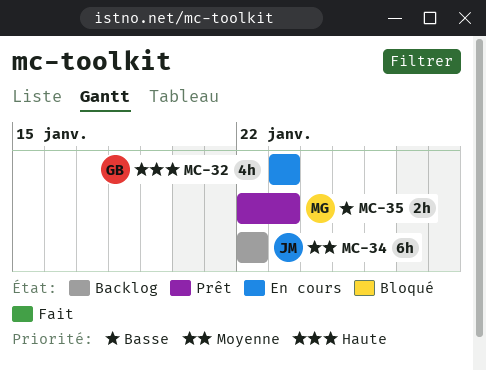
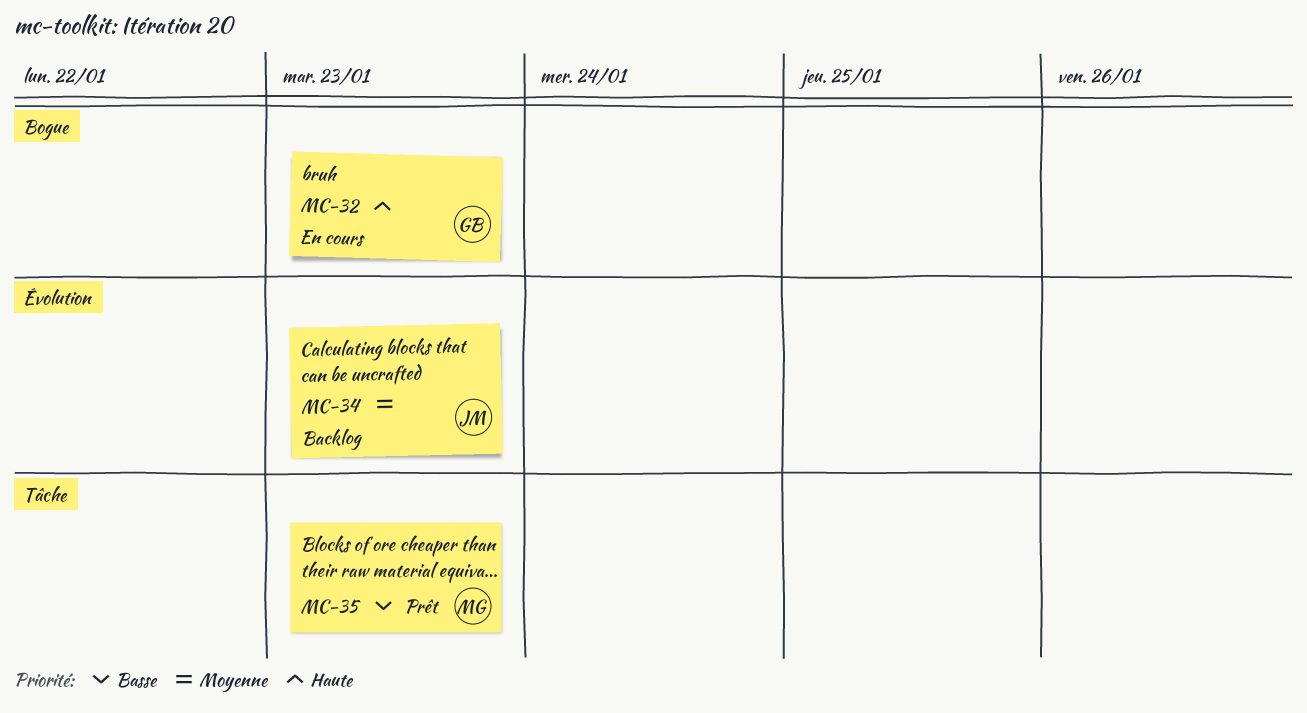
MC-34, due: Jan 22 -> Jan 23

